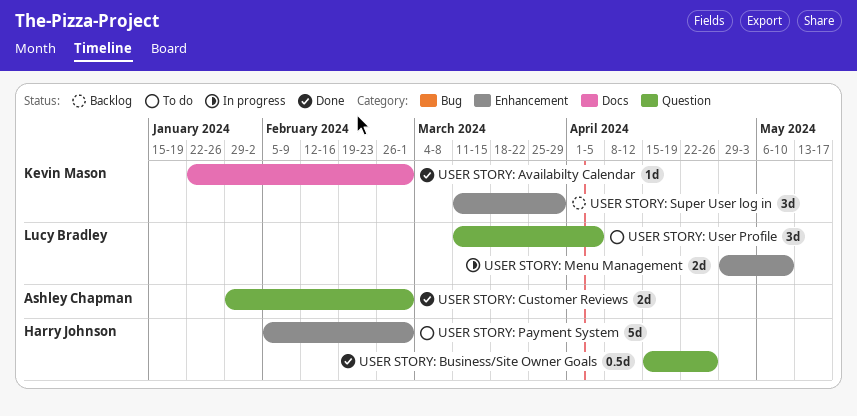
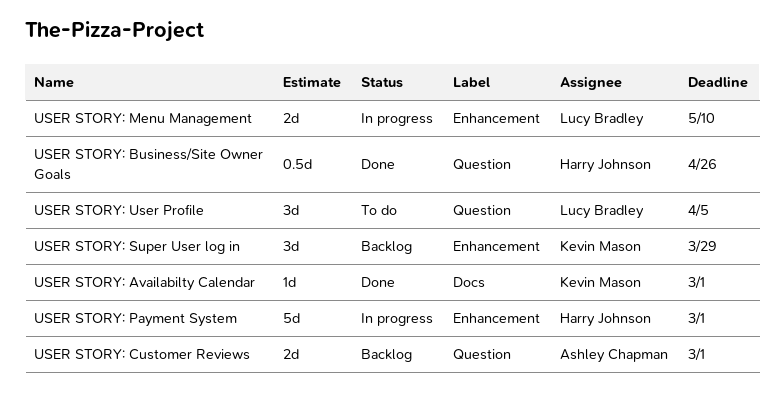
USER STORY: Customer Reviews, status: Done -> Backlog
USER STORY: Payment System, status: To do -> In progress

